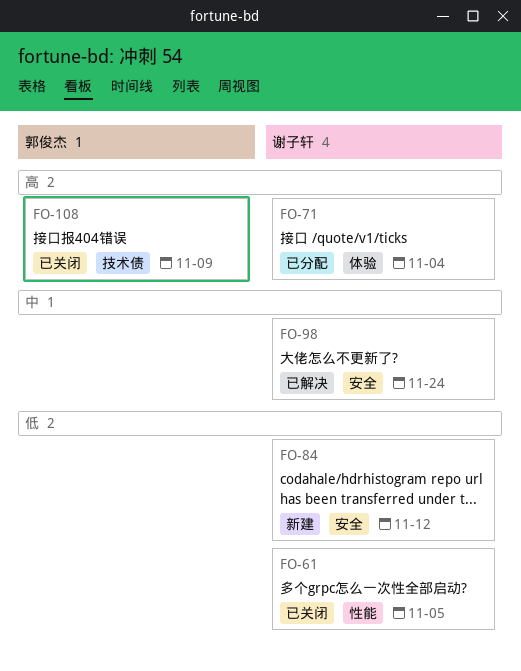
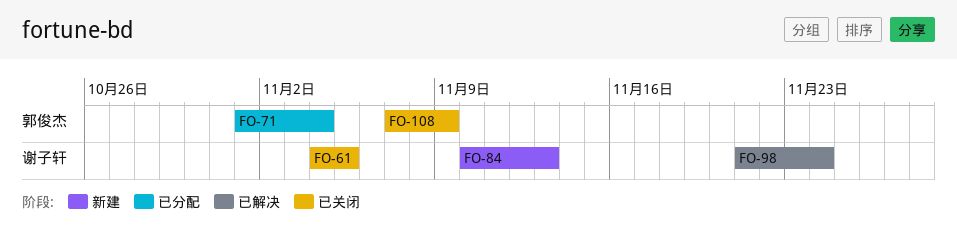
FO-71, owner: 谢子轩 -> 郭俊杰
FO-84, due: Nov 12 -> Nov 13

